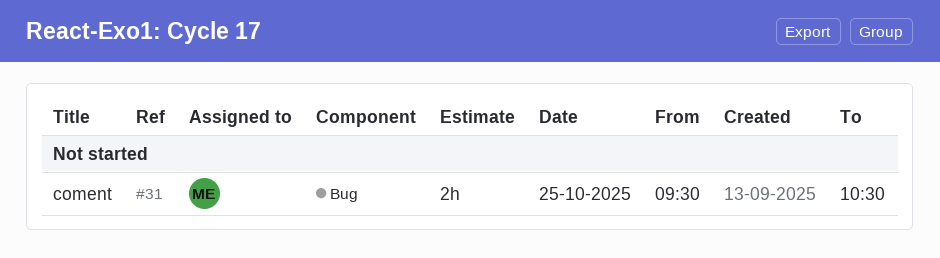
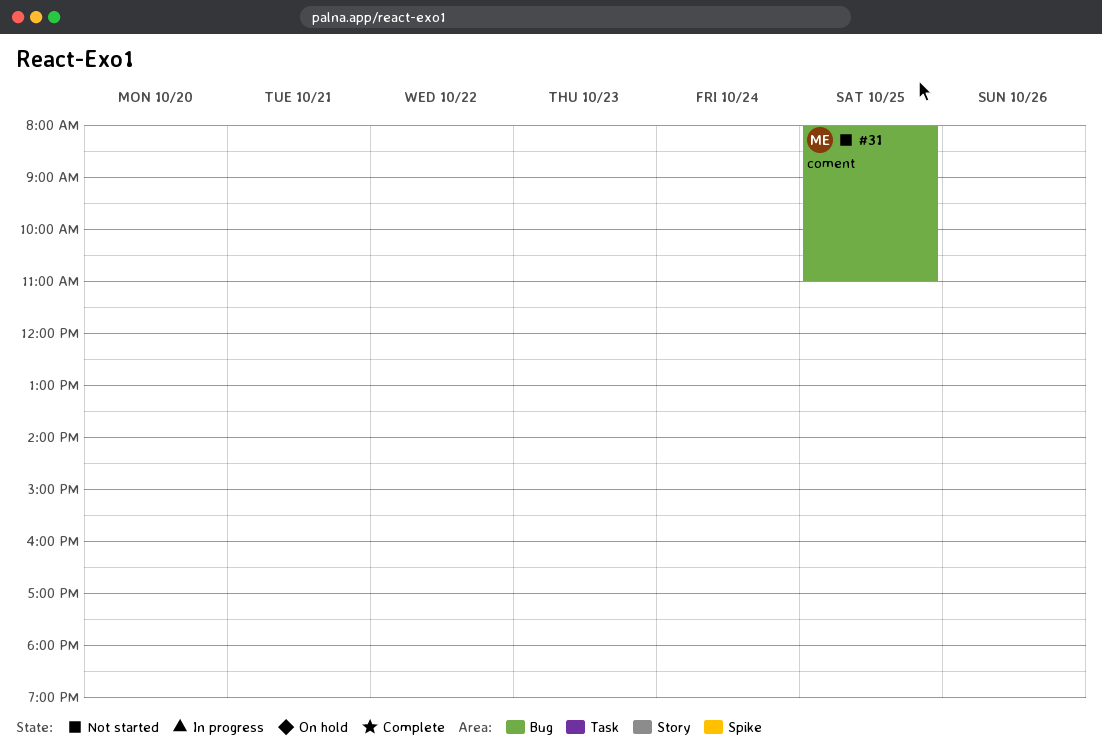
#31, begins: 09:30 -> 08:00
#31, ends: 10:30 -> 11:00

